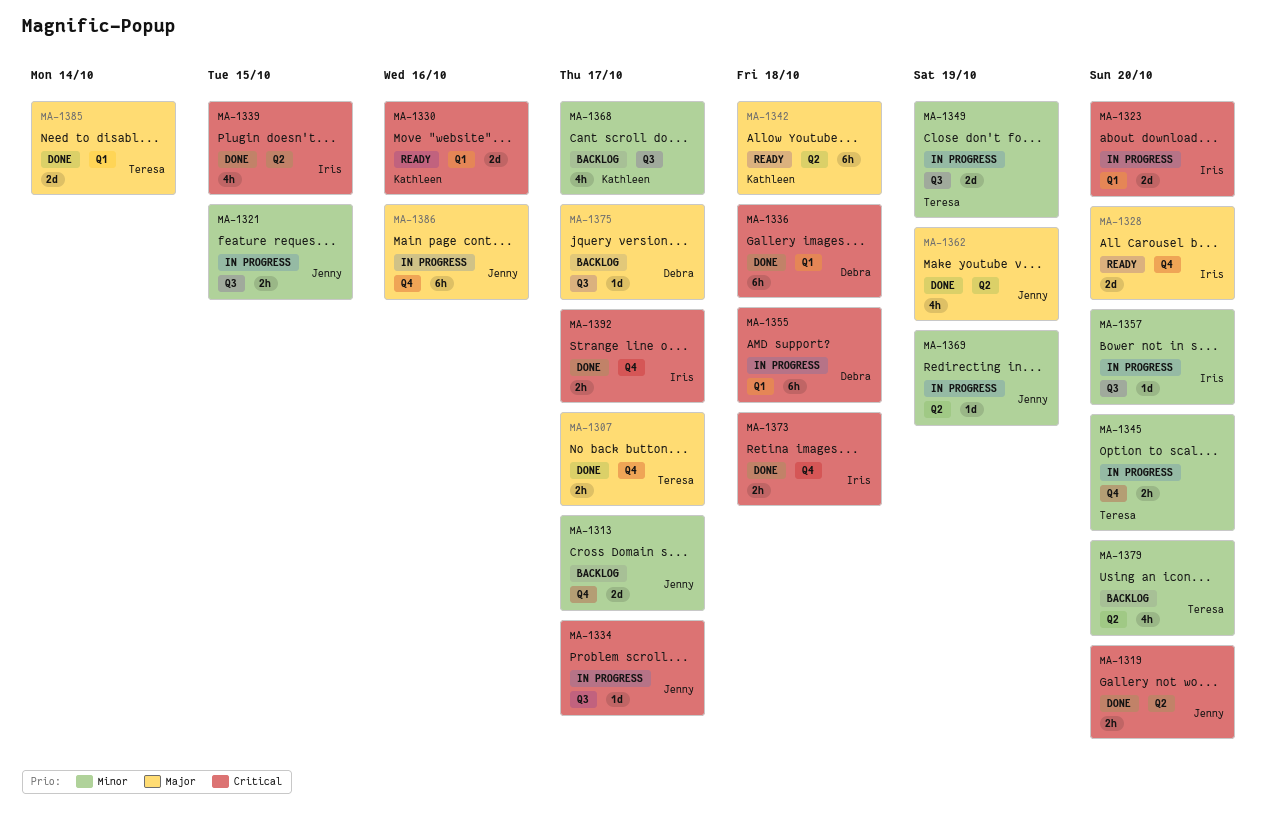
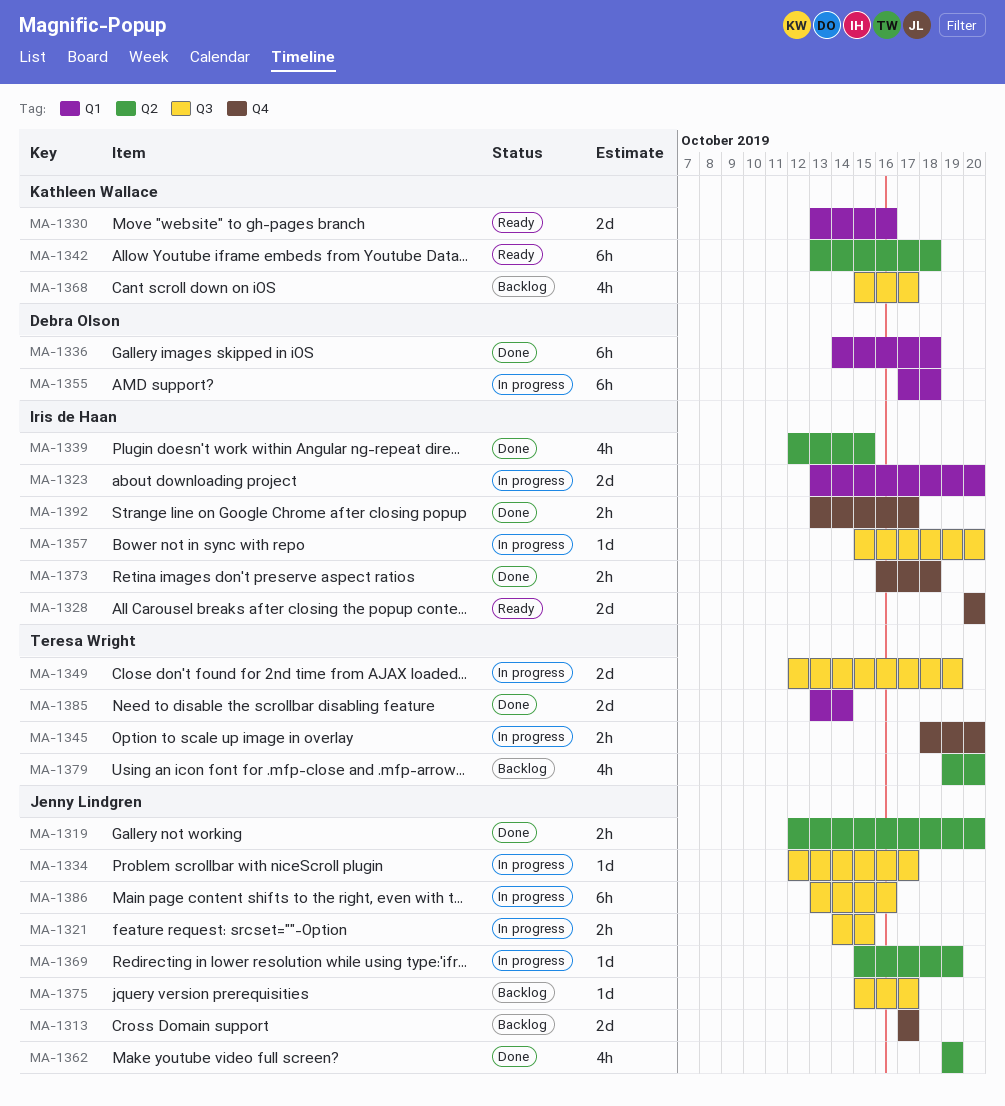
MA-1307: present -> none
MA-1375, owner: Debra Olson -> Jenny Lindgren
MA-1386, label: Q4 -> Q3

